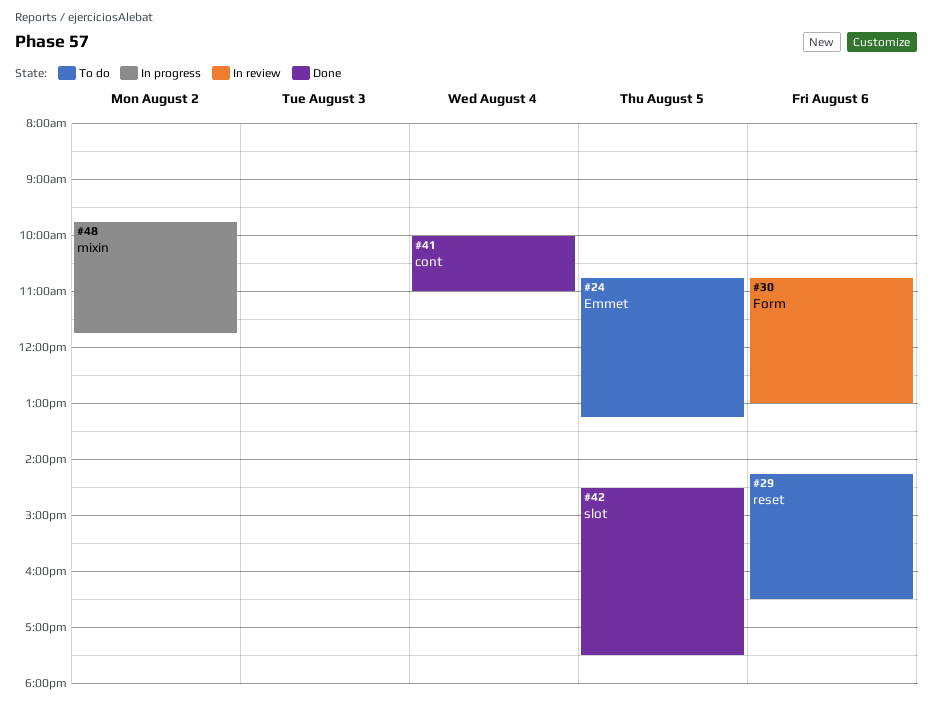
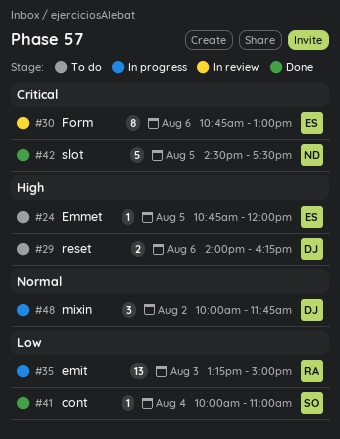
#24, ends: 13:15 -> 12:00
#29, begins: 14:15 -> 14:00
#29, ends: 16:30 -> 16:15
#35: none -> present
#48, begins: 09:45 -> 10:00

